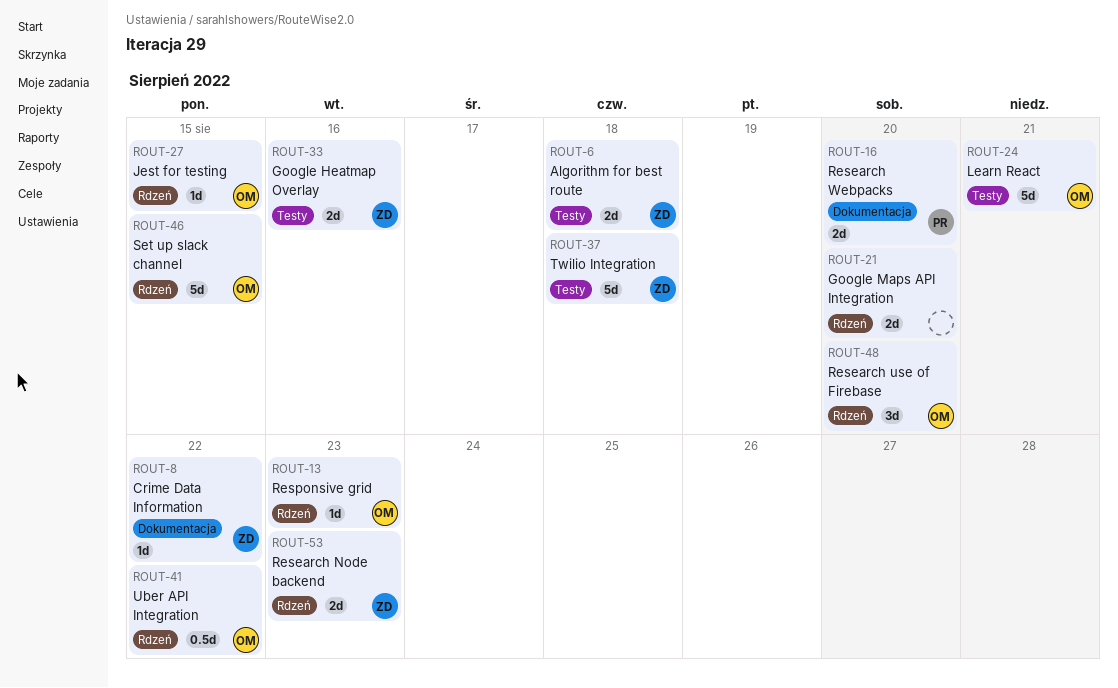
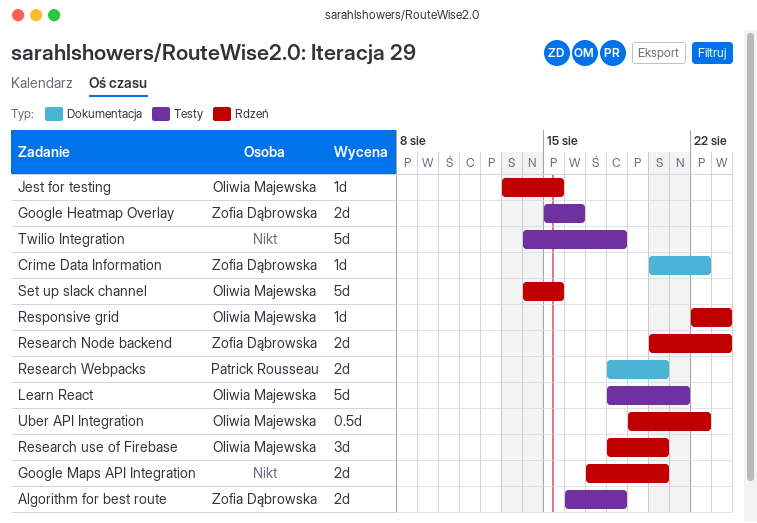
Twilio Integration, owner: Zofia Dąbrowska -> none

